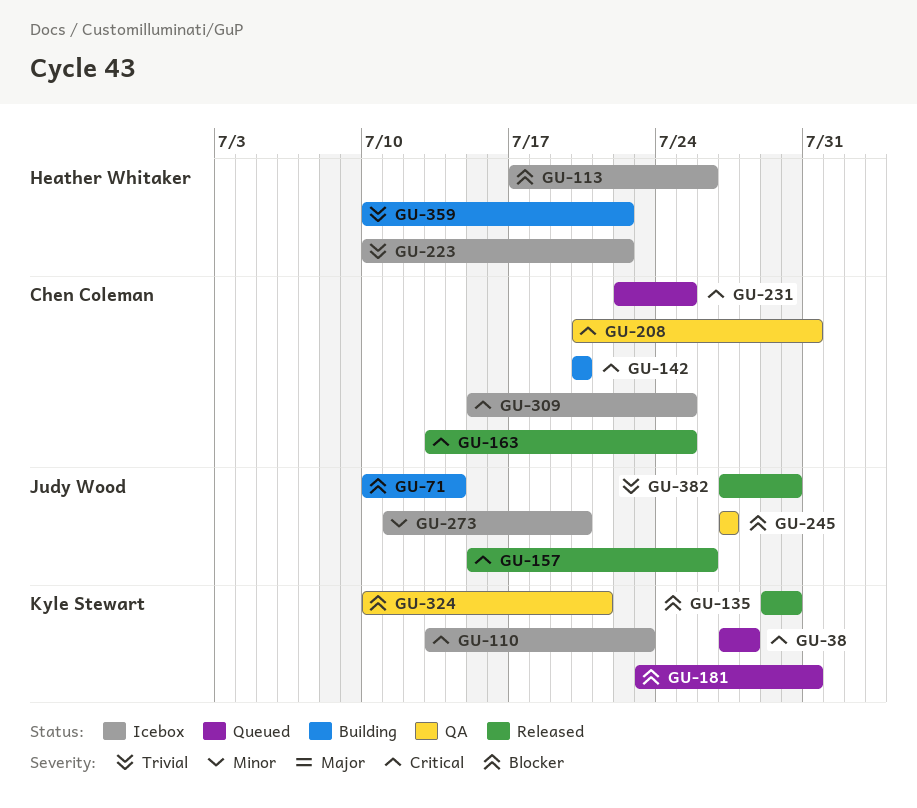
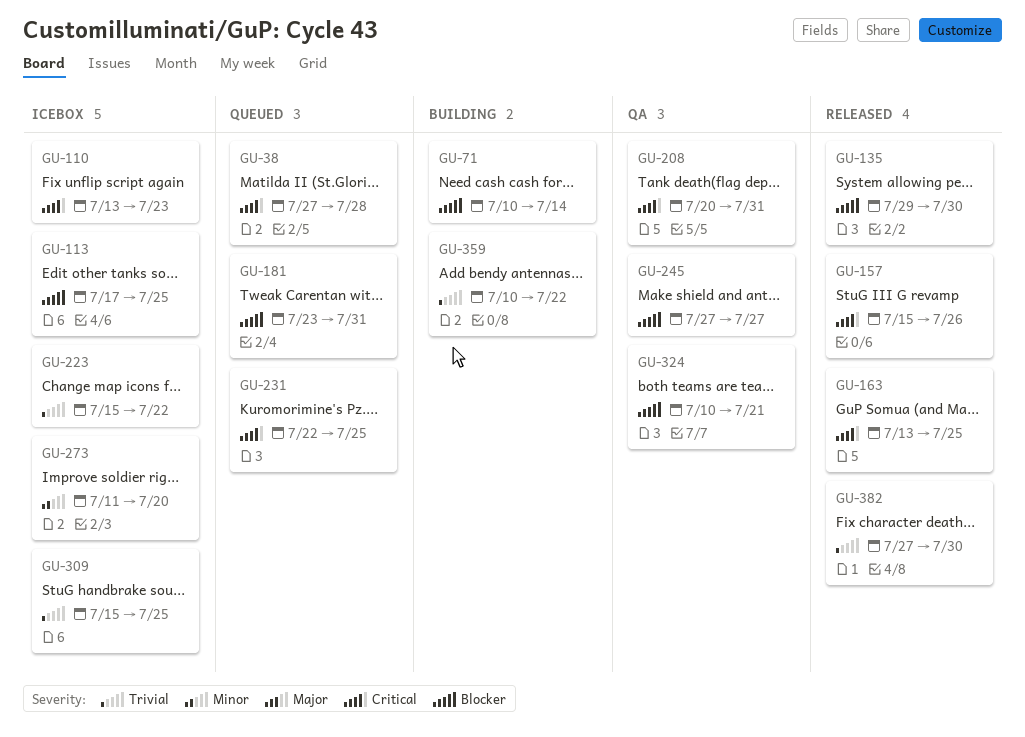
GU-113, due: Jul 26 -> Jul 25
GU-142: present -> none
GU-223, start: Jul 10 -> Jul 15
GU-309, priority: Critical -> Trivial

